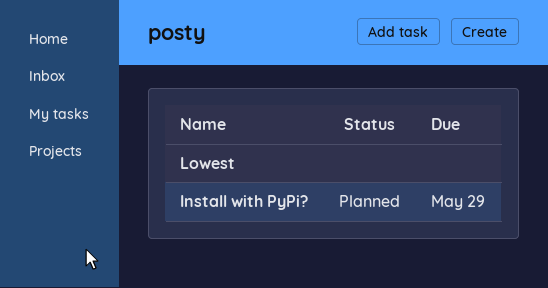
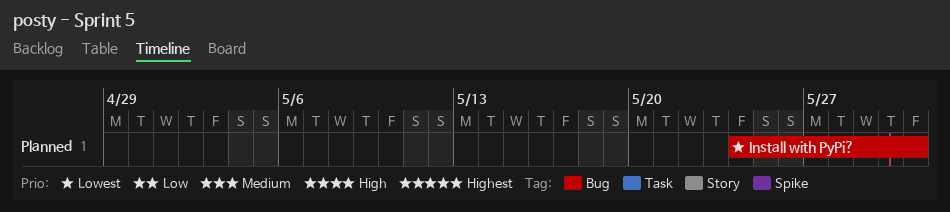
Install with PyPi?, due: May 29 -> May 31

